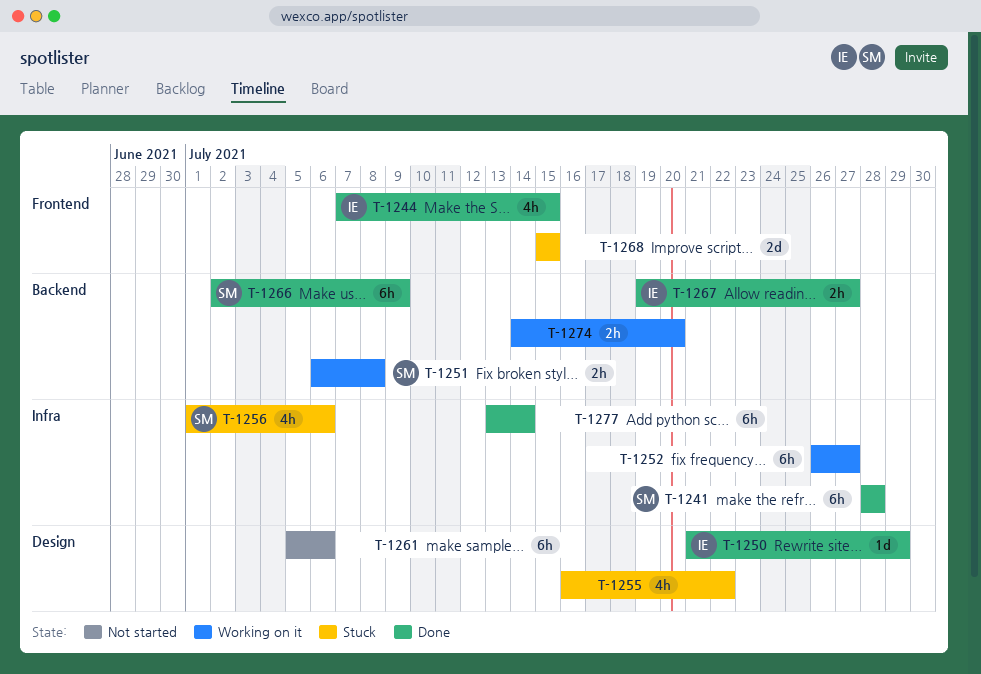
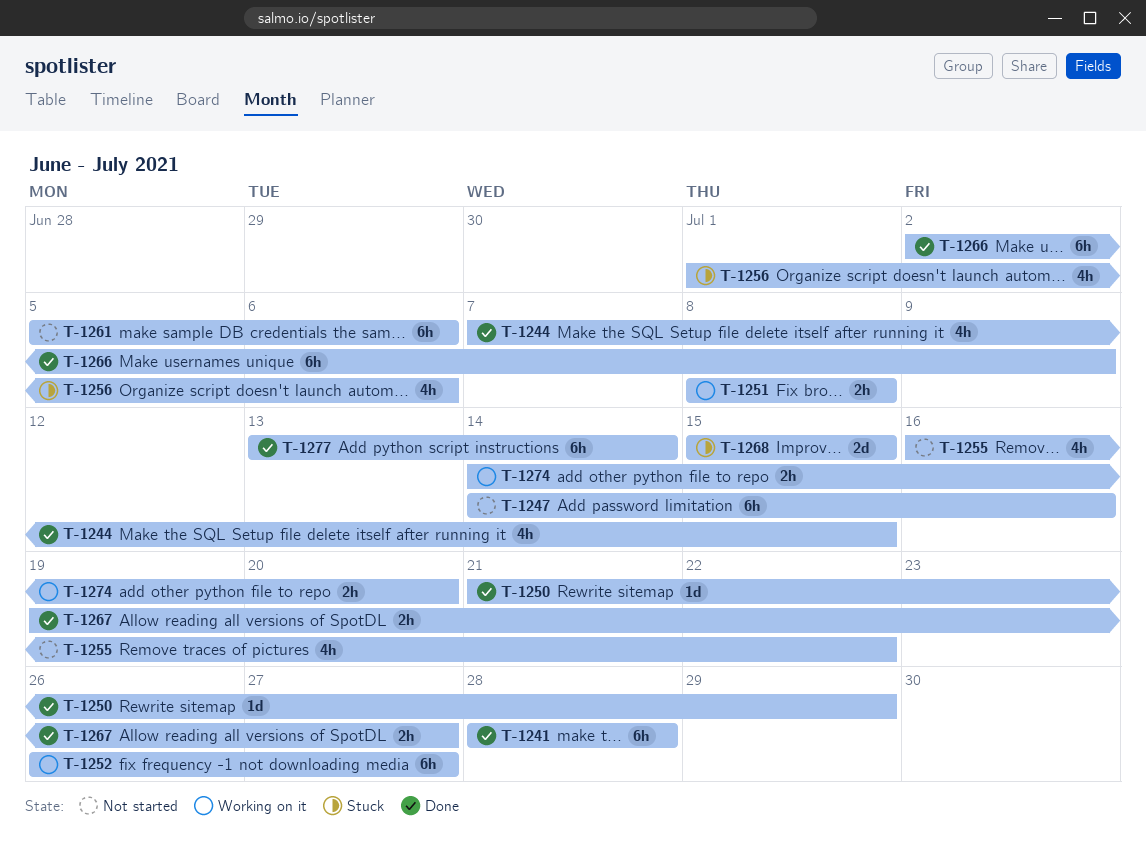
T-1247: none -> present
T-1251, start: Jul 6 -> Jul 8
T-1255, status: Stuck -> Not started

